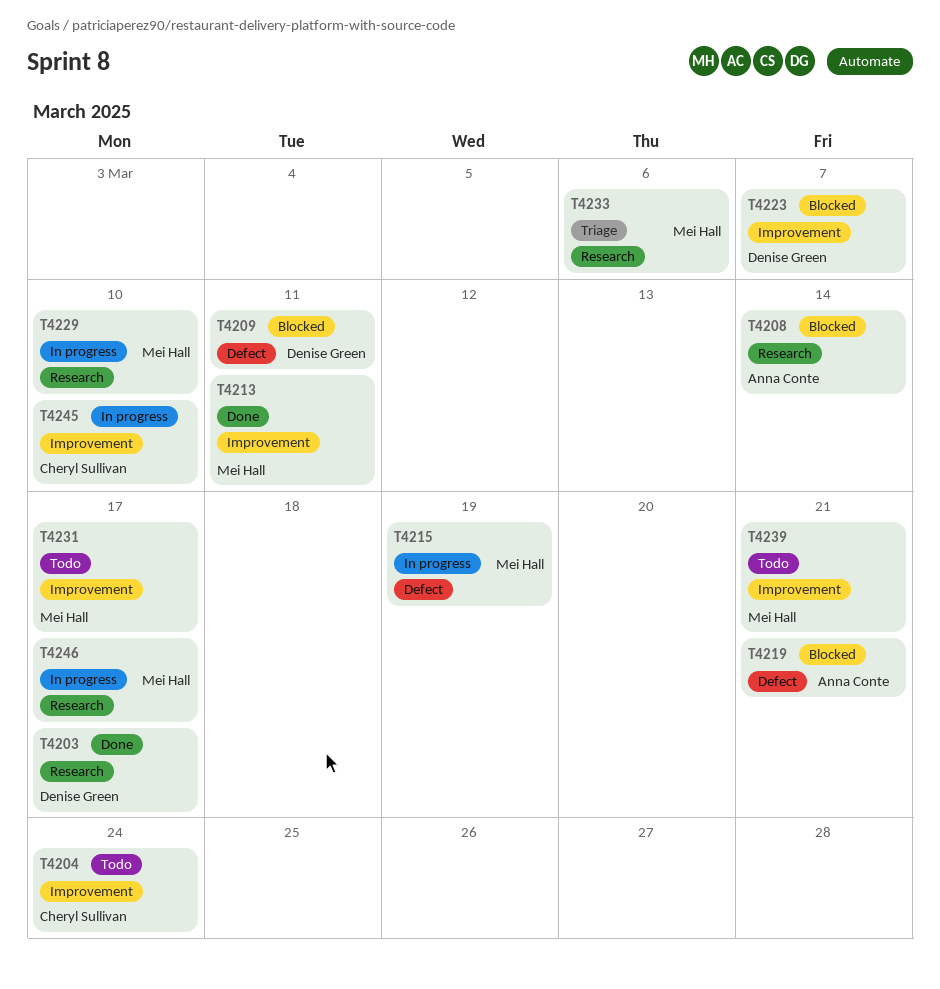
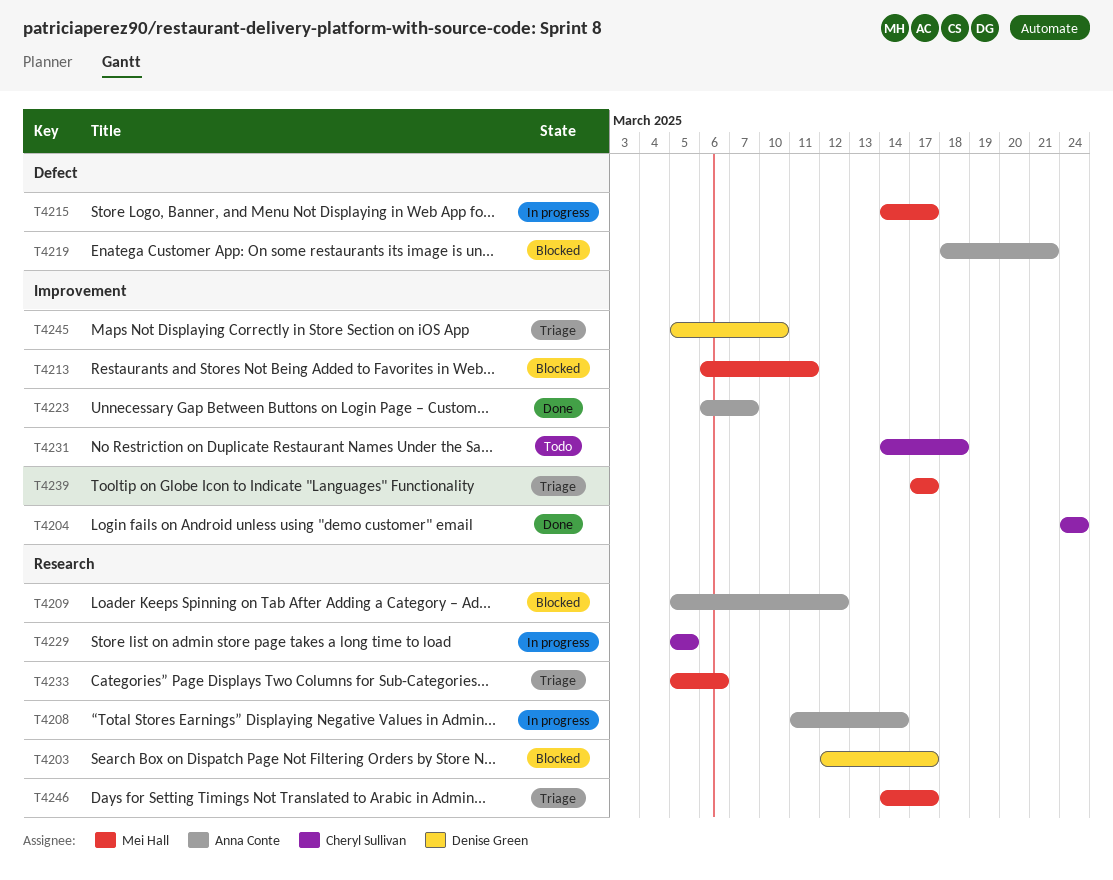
T4203, status: Done -> Blocked
T4204, status: Todo -> Done
T4208, status: Blocked -> In progress
T4209, owner: Denise Green -> Anna Conte
T4209, label: Defect -> Research
T4209, due: Mar 11 -> Mar 12
T4213, status: Done -> Blocked
T4215, due: Mar 19 -> Mar 17
T4223, status: Blocked -> Done
T4223, owner: Denise Green -> Anna Conte
T4229, owner: Mei Hall -> Cheryl Sullivan
T4229, due: Mar 10 -> Mar 5
T4231, owner: Mei Hall -> Cheryl Sullivan
T4231, due: Mar 17 -> Mar 18
T4239, status: Todo -> Triage
T4239, due: Mar 21 -> Mar 17
T4245, status: In progress -> Triage
T4245, owner: Cheryl Sullivan -> Denise Green
T4246, status: In progress -> Triage

